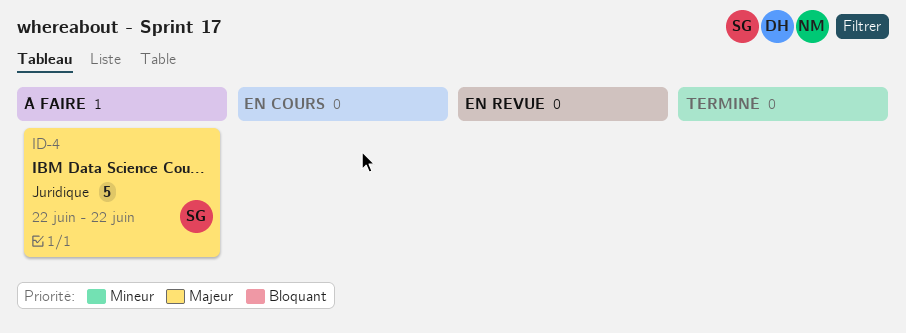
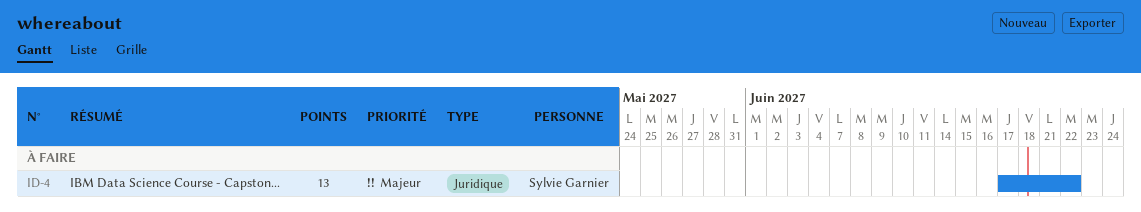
ID-4, estimate: 5 -> 13
ID-4, start: Jun 22 -> Jun 17

